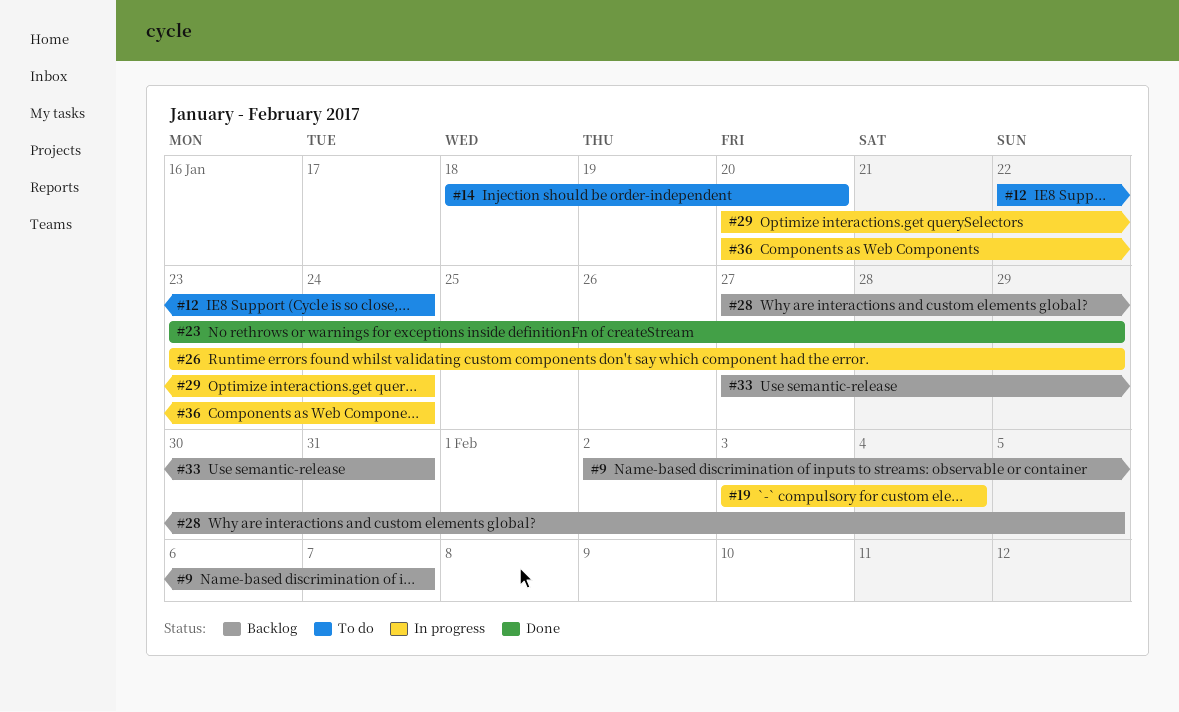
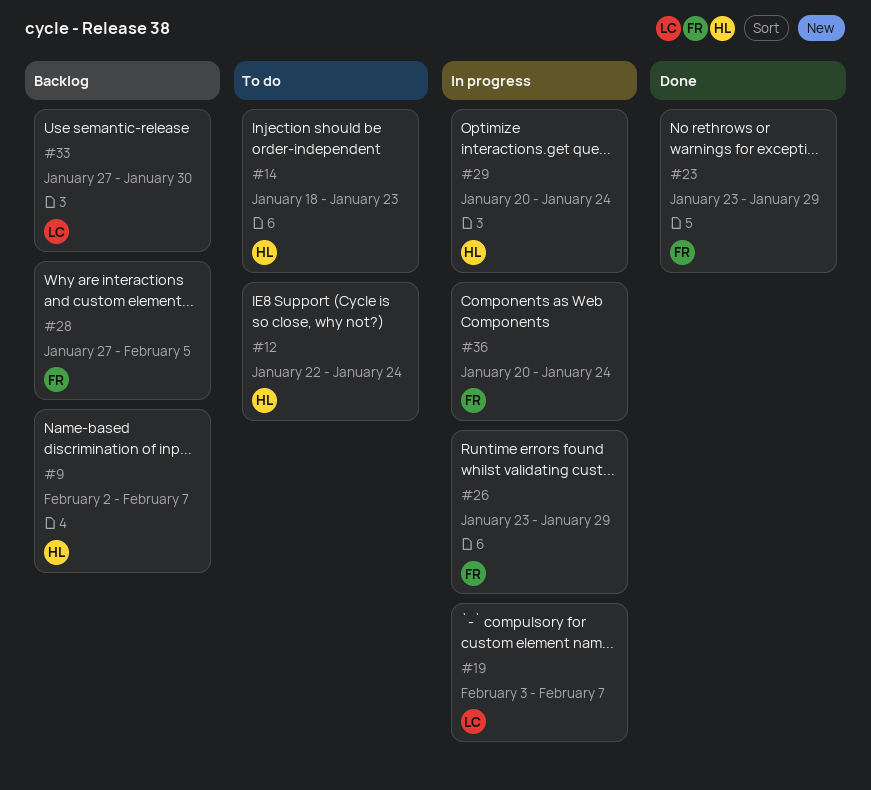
#14, due: Jan 20 -> Jan 23
#19, due: Feb 4 -> Feb 7
#33, due: Jan 31 -> Jan 30

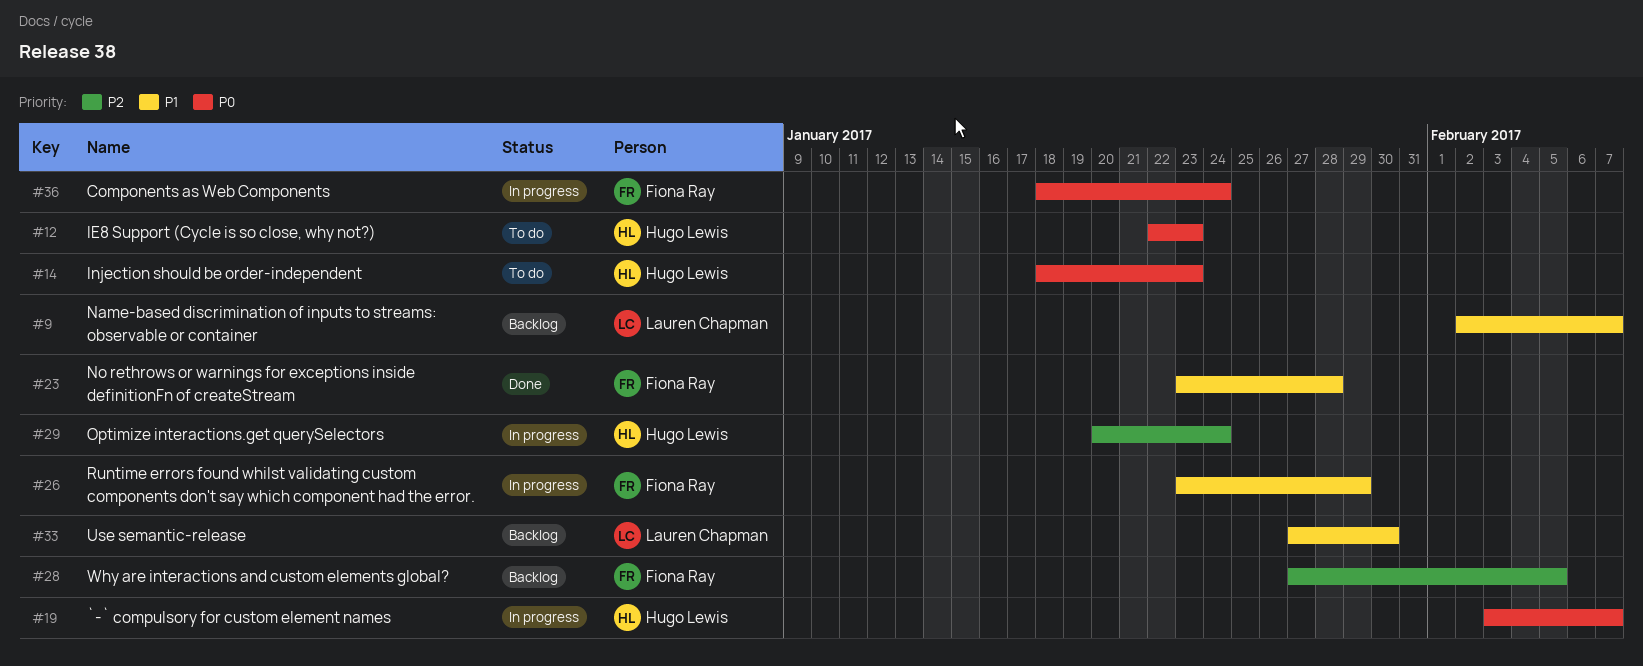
#9, owner: Hugo Lewis -> Lauren Chapman
#12, due: Jan 24 -> Jan 23
#19, owner: Lauren Chapman -> Hugo Lewis
#23, due: Jan 29 -> Jan 28
#36, start: Jan 20 -> Jan 18

